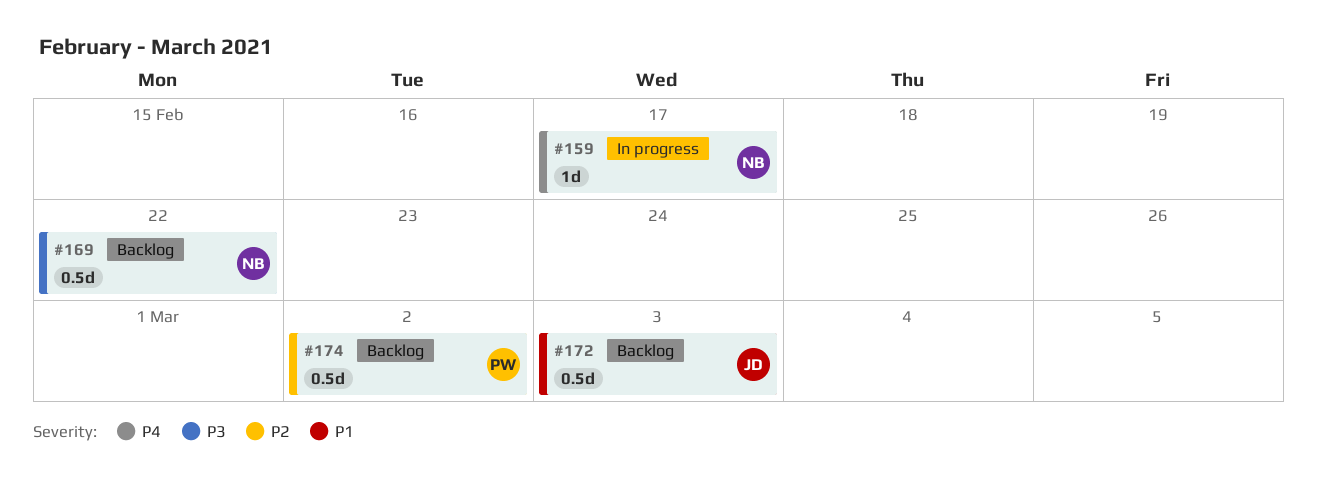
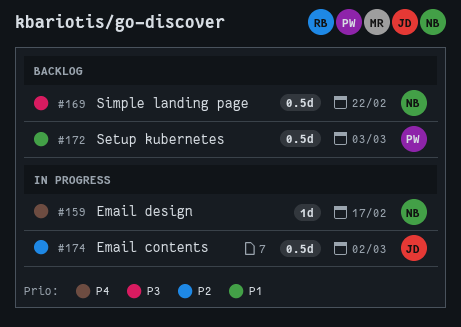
#172, owner: JD -> PW
#174, status: Backlog -> In progress
#174, owner: PW -> JD

